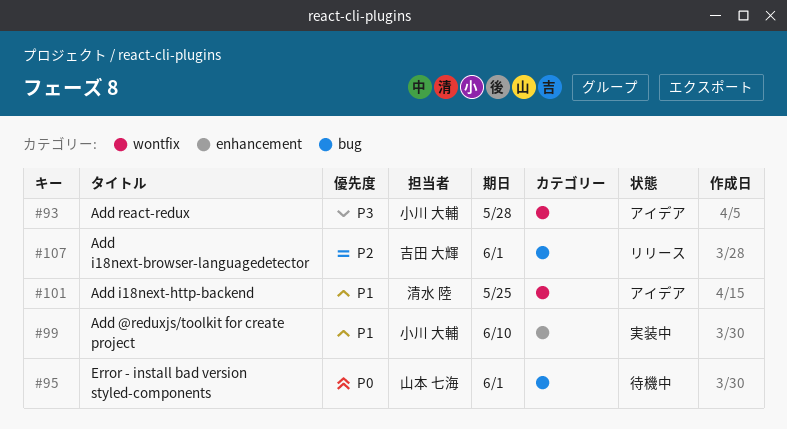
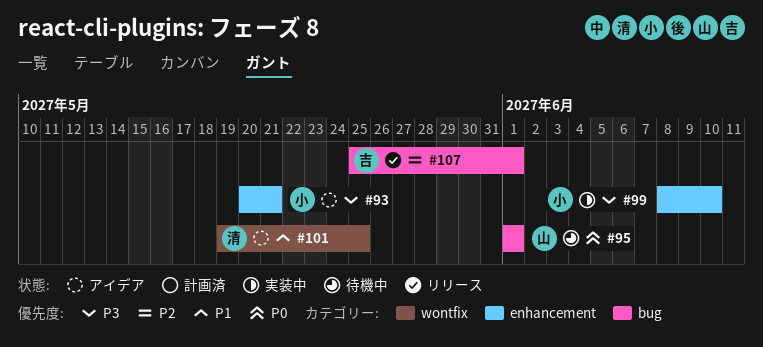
#93, label: wontfix -> enhancement
#93, due: May 28 -> May 21
#99, priority: P1 -> P3

